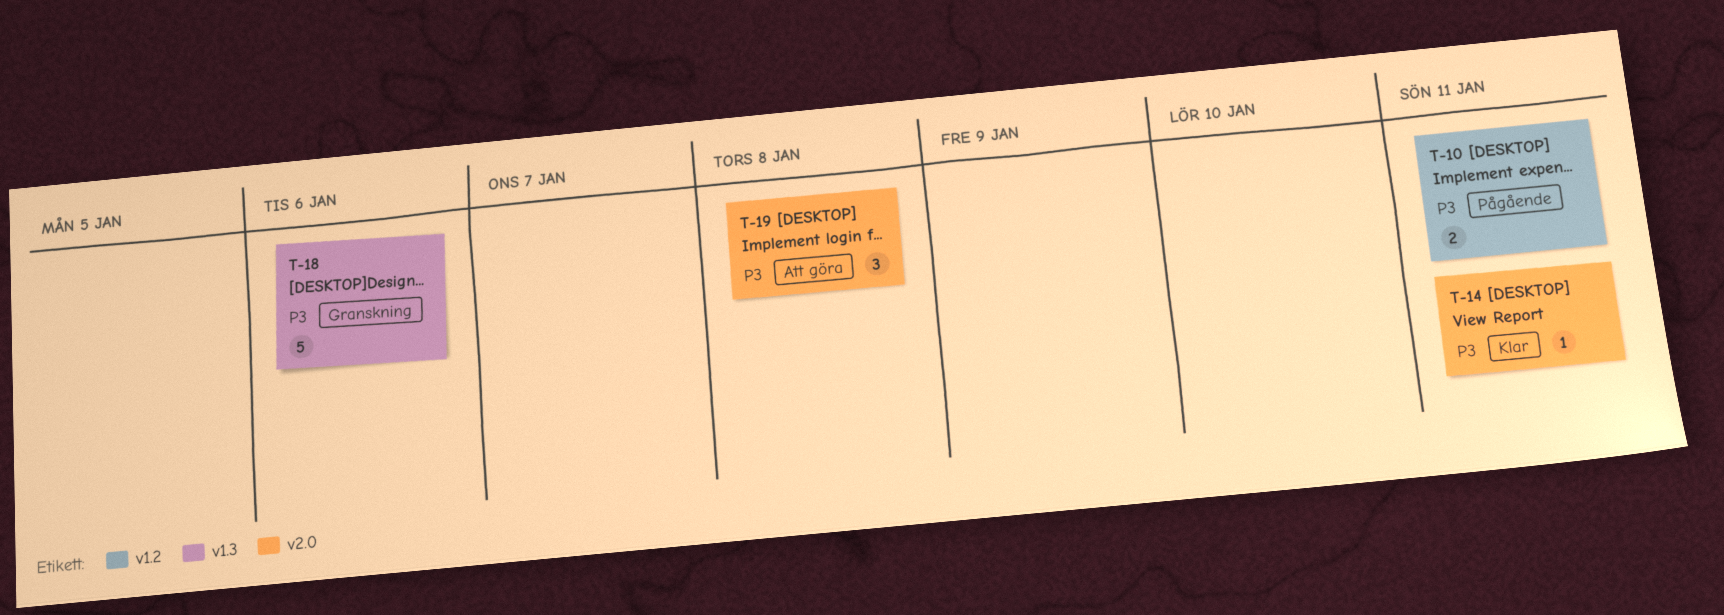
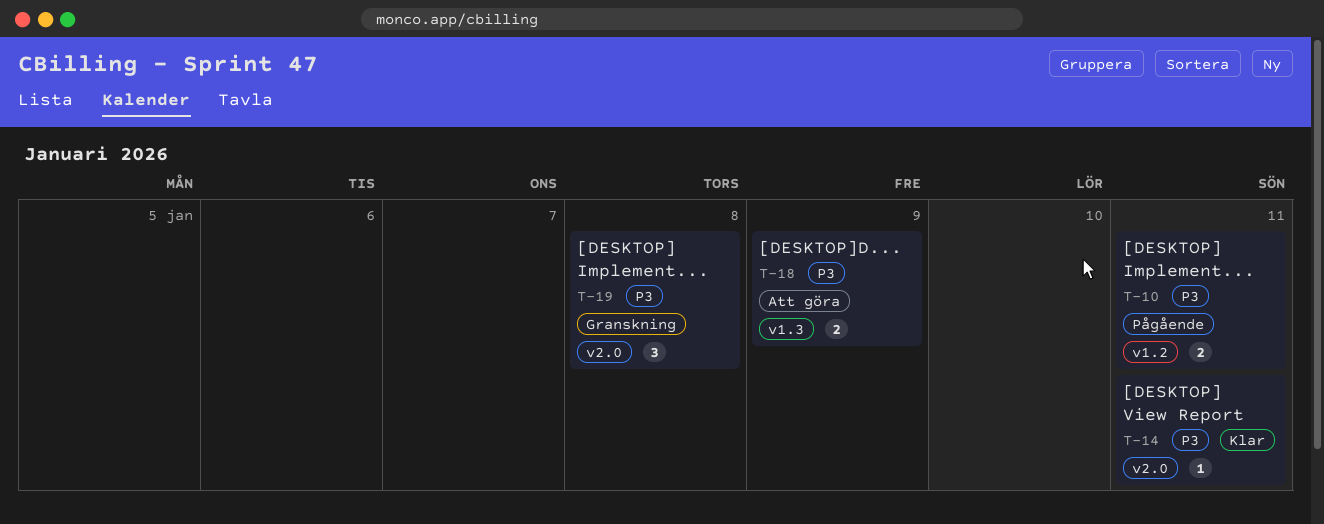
T-18, status: Granskning -> Att göra
T-18, estimate: 5 -> 2
T-18, due: Jan 6 -> Jan 9
T-19, status: Att göra -> Granskning

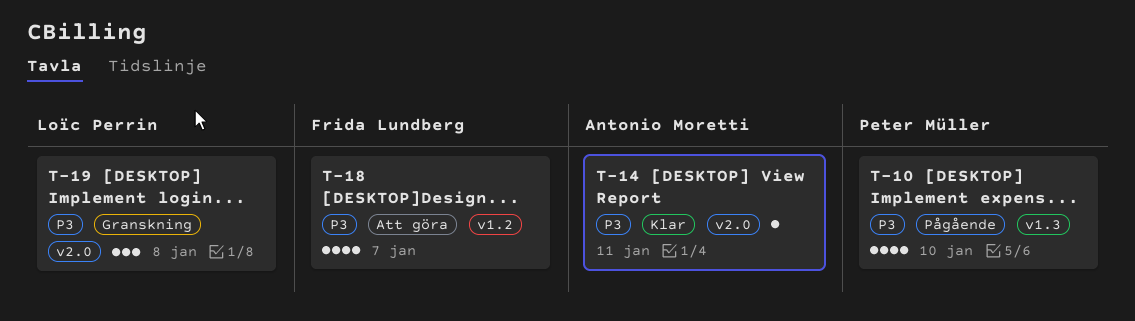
T-10, label: v1.2 -> v1.3
T-10, estimate: 2 -> 4
T-10, due: Jan 11 -> Jan 10
T-18, label: v1.3 -> v1.2
T-18, estimate: 2 -> 4
T-18, due: Jan 9 -> Jan 7

